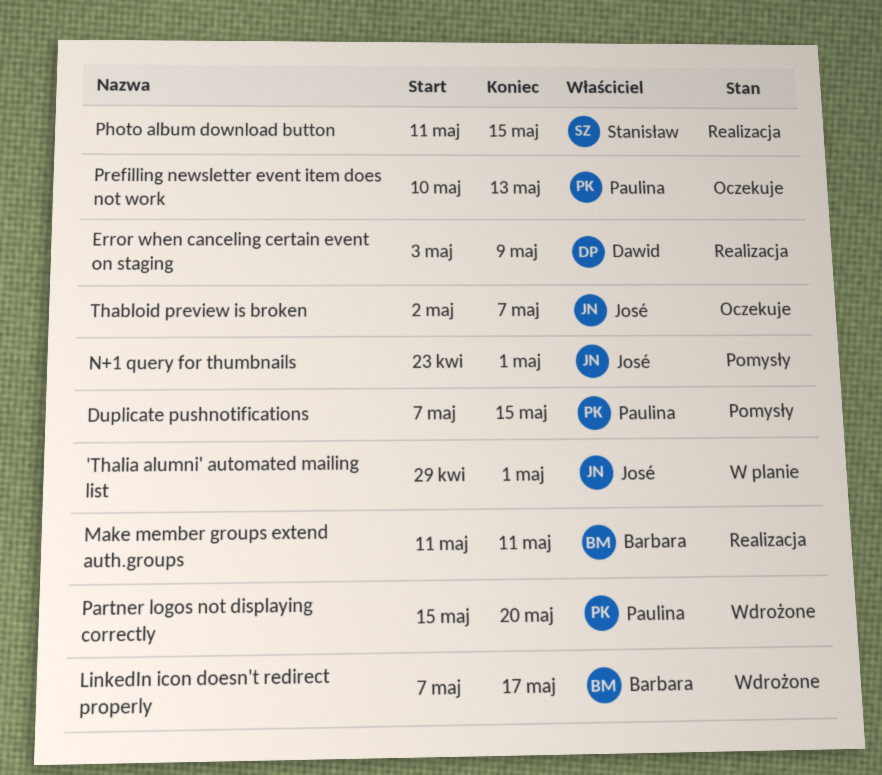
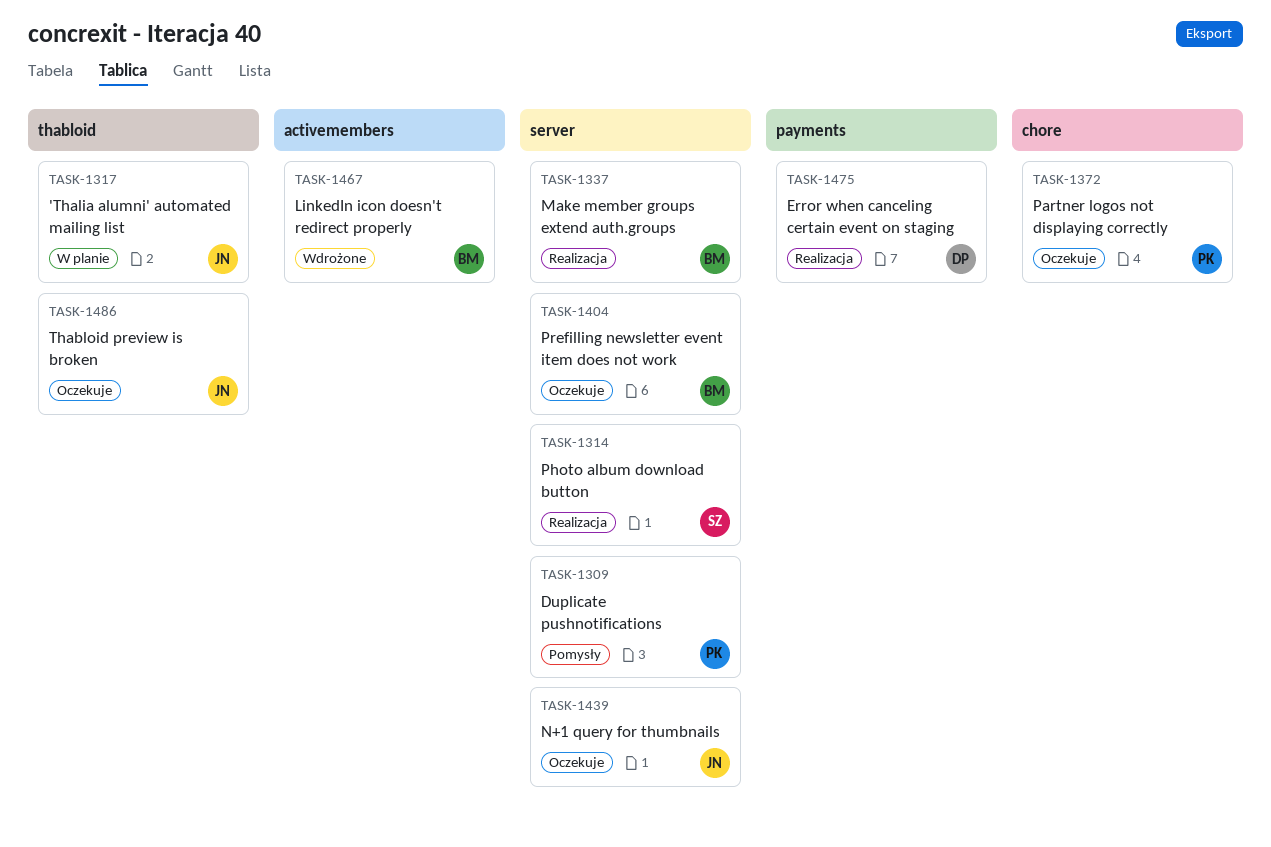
N+1 query for thumbnails, status: Pomysły -> Oczekuje
Partner logos not displaying correctly, status: Wdrożone -> Oczekuje
Prefilling newsletter event item does not work, owner: Paulina -> Barbara

